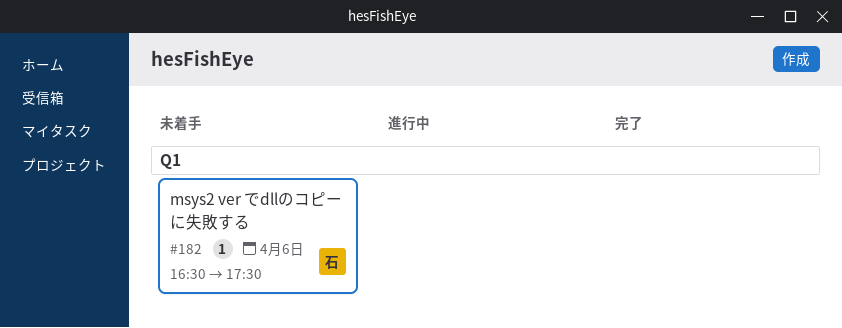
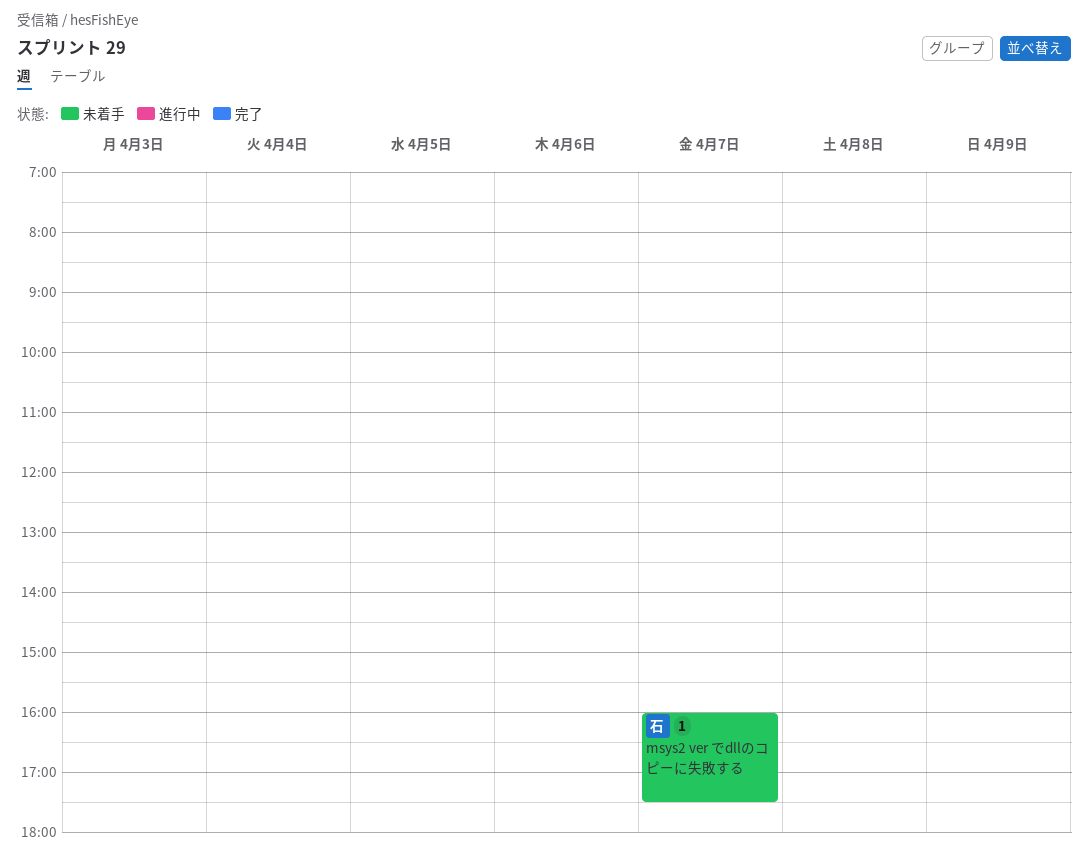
msys2 ver でdllのコピーに失敗する, day: Apr 6 -> Apr 7
msys2 ver でdllのコピーに失敗する, begins: 16:30 -> 16:00

